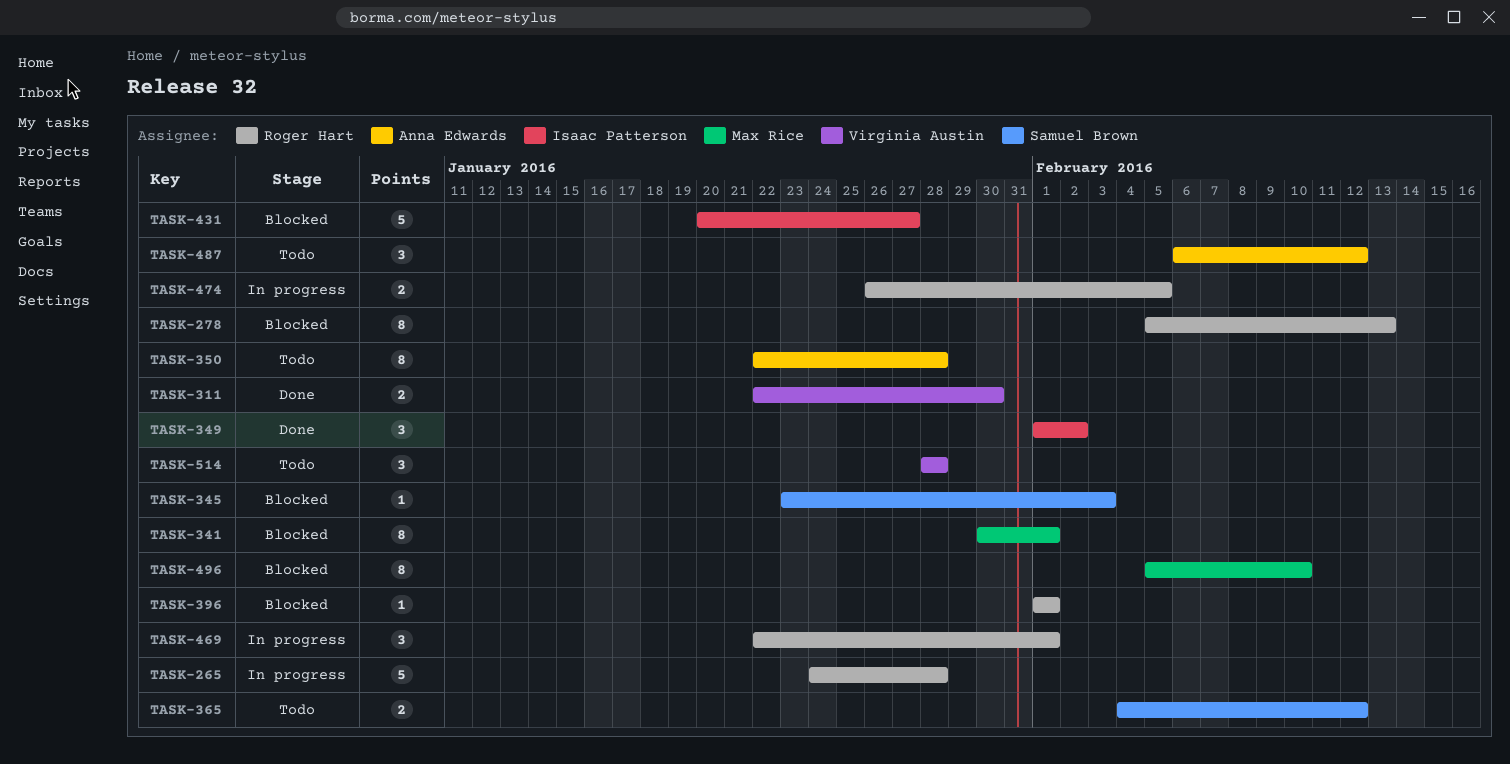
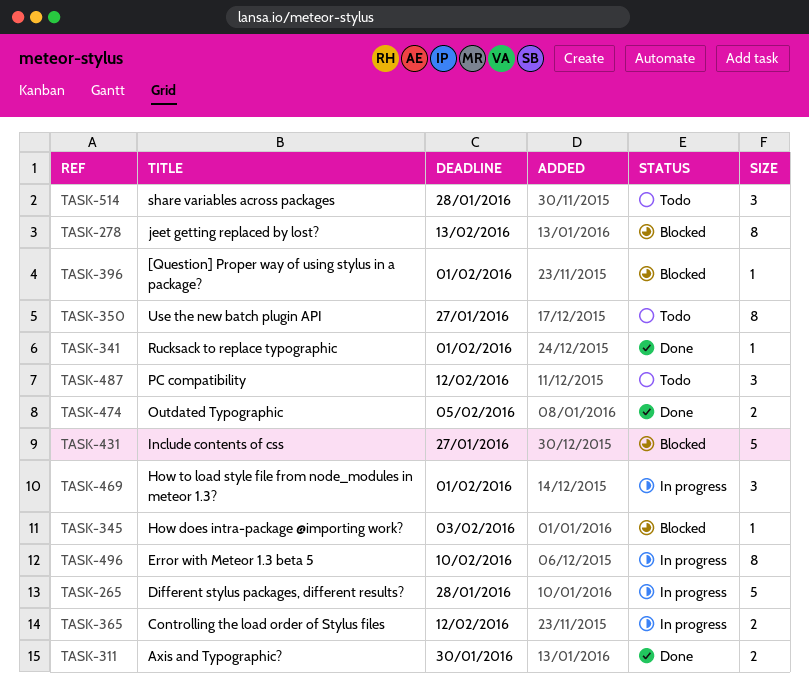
TASK-341, status: Blocked -> Done
TASK-341, estimate: 8 -> 1
TASK-349: present -> none
TASK-350, due: Jan 28 -> Jan 27
TASK-365, status: Todo -> In progress
TASK-474, status: In progress -> Done
TASK-496, status: Blocked -> In progress

